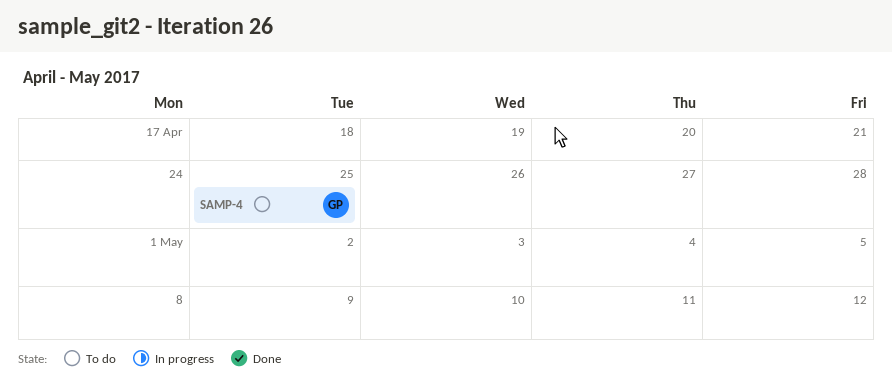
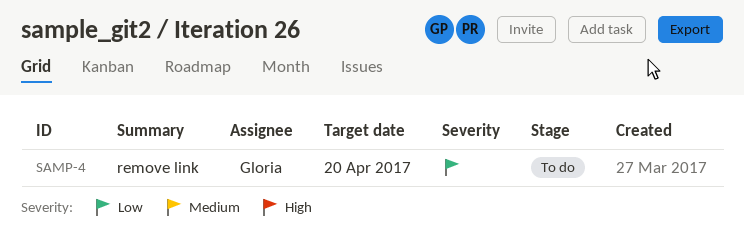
SAMP-4, due: Apr 25 -> Apr 20

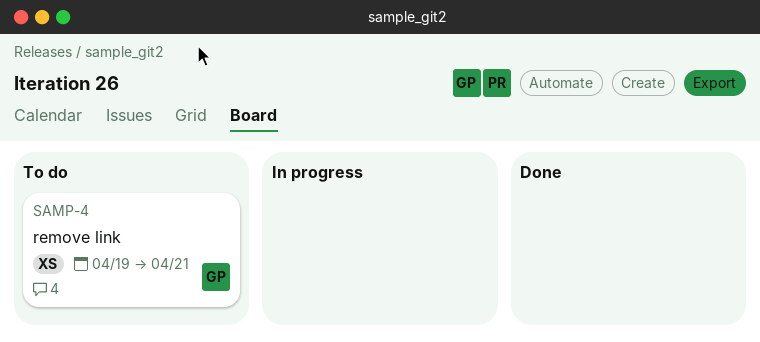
SAMP-4, due: Apr 20 -> Apr 21

